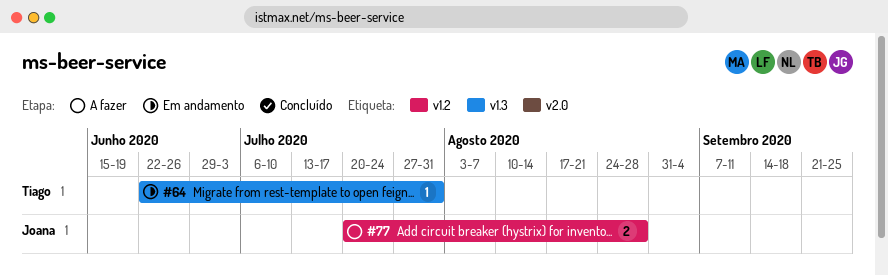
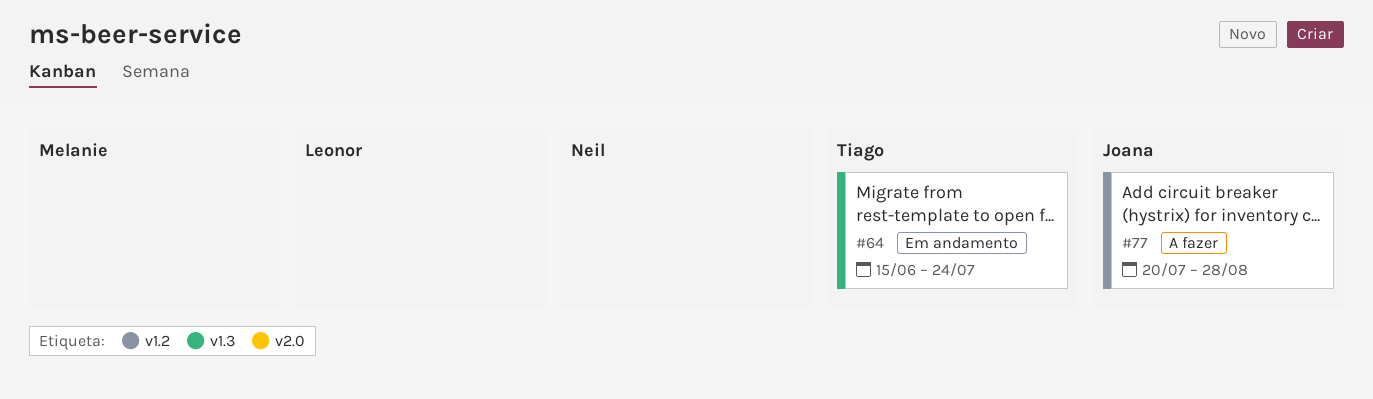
#64, start: Jun 22 -> Jun 15
#64, due: Jul 31 -> Jul 24

